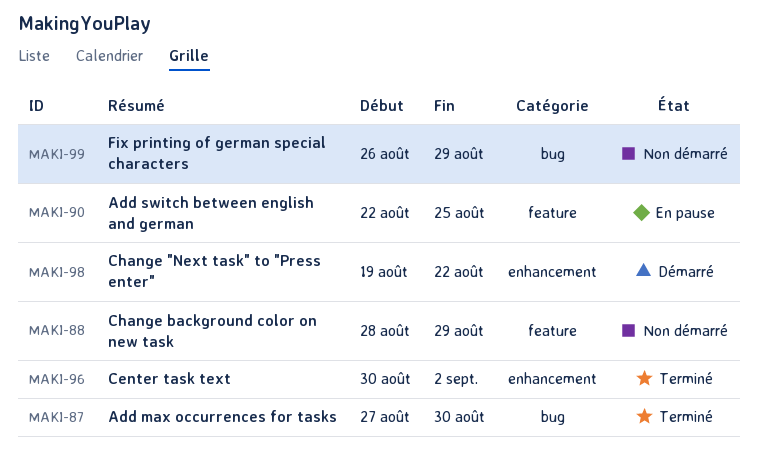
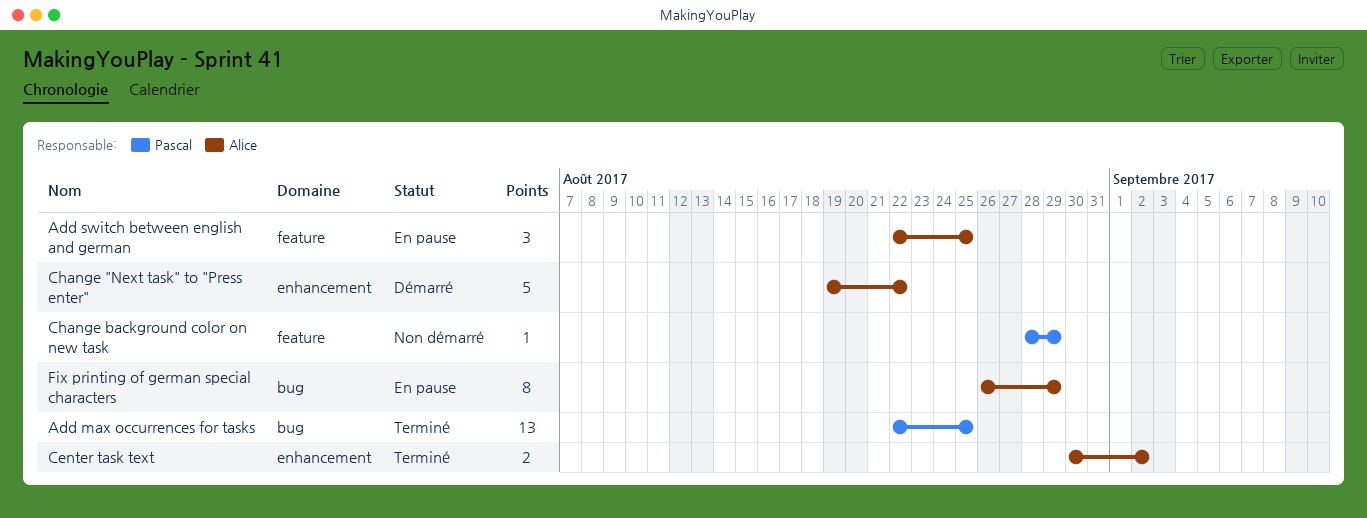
Add max occurrences for tasks, start: Aug 27 -> Aug 22
Add max occurrences for tasks, due: Aug 30 -> Aug 25
Fix printing of german special characters, status: Non démarré -> En pause

